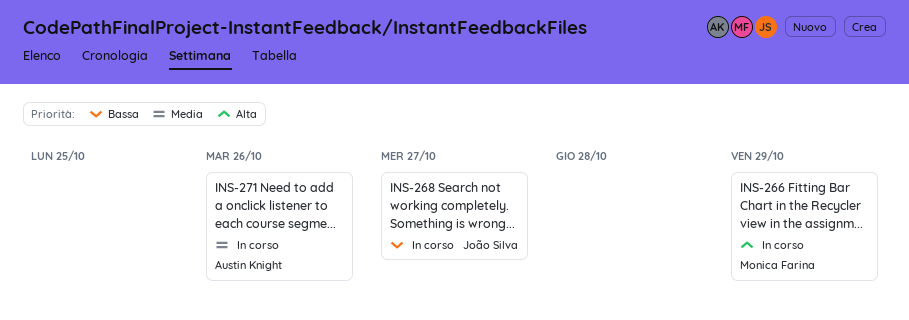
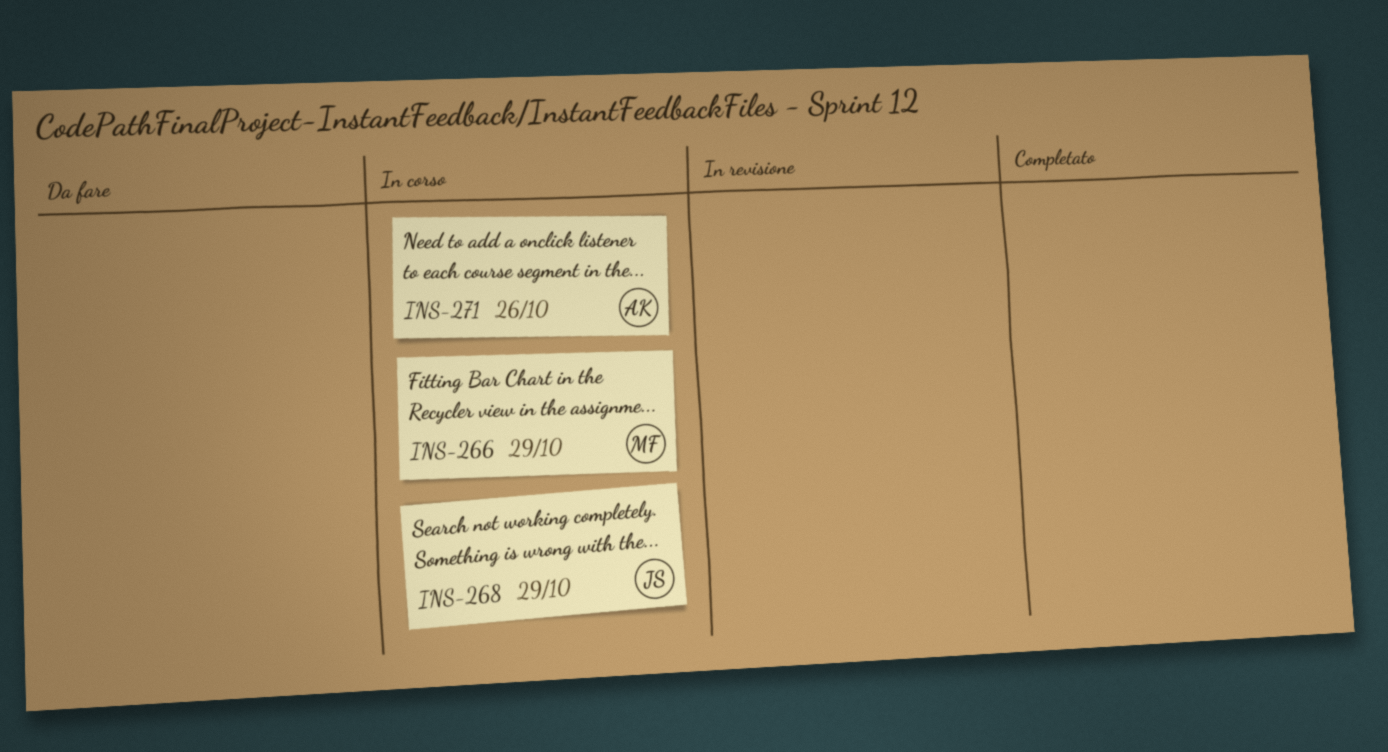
INS-268, due: Oct 27 -> Oct 29

